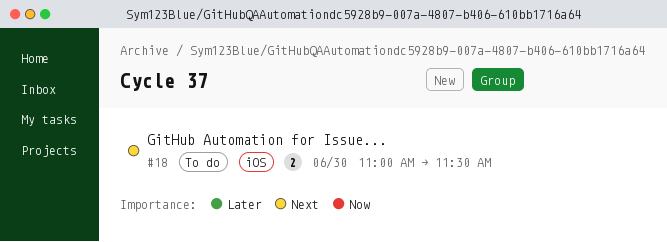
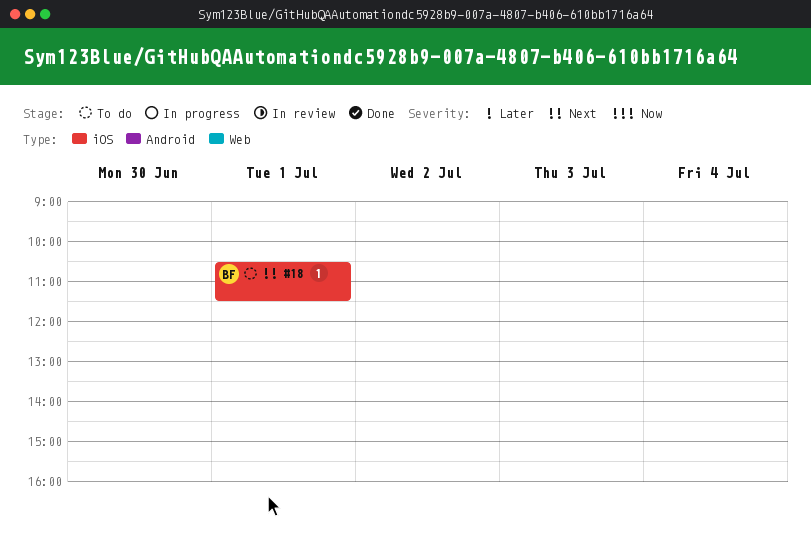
#18, estimate: 2 -> 1
#18, day: Jun 30 -> Jul 1
#18, begins: 11:00 -> 10:30

